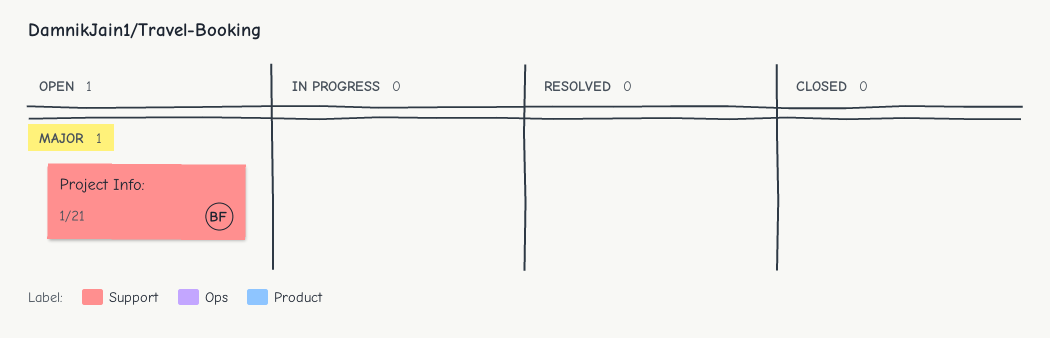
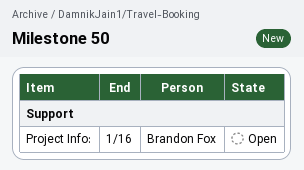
Project Info:, due: Jan 21 -> Jan 16

